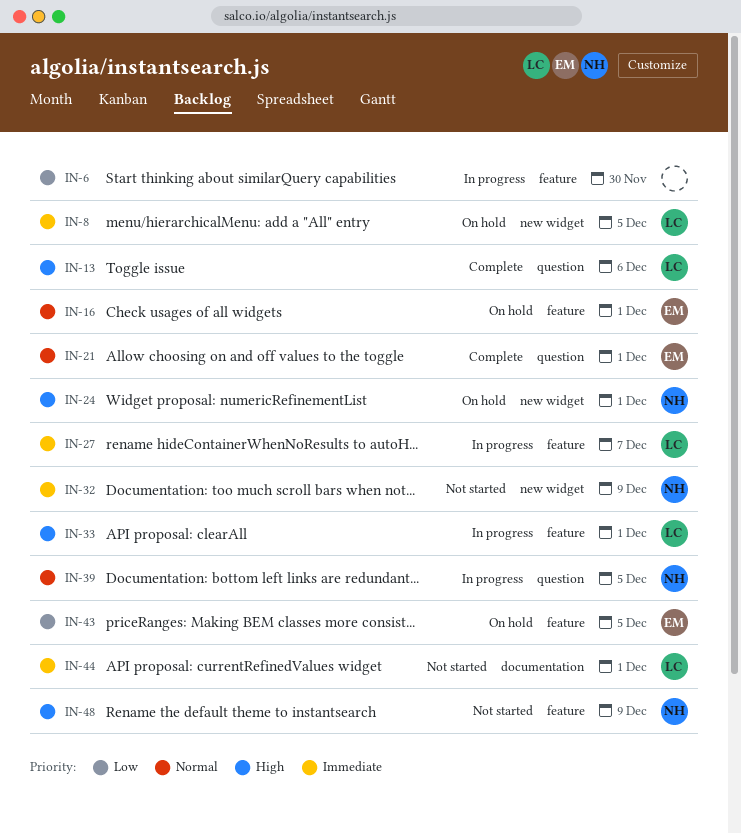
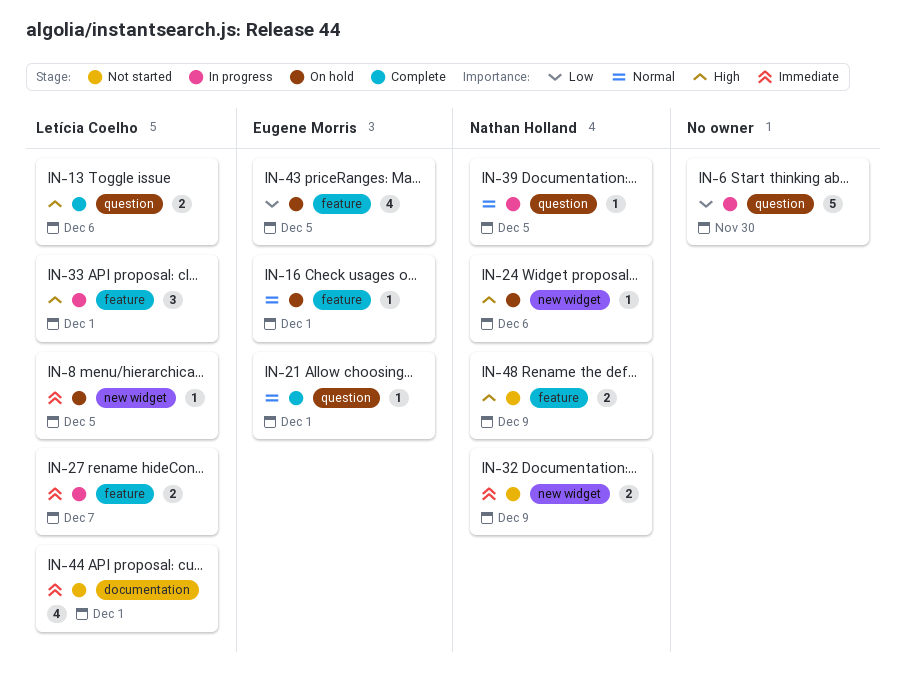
IN-6, label: feature -> question
IN-24, due: Dec 1 -> Dec 6

